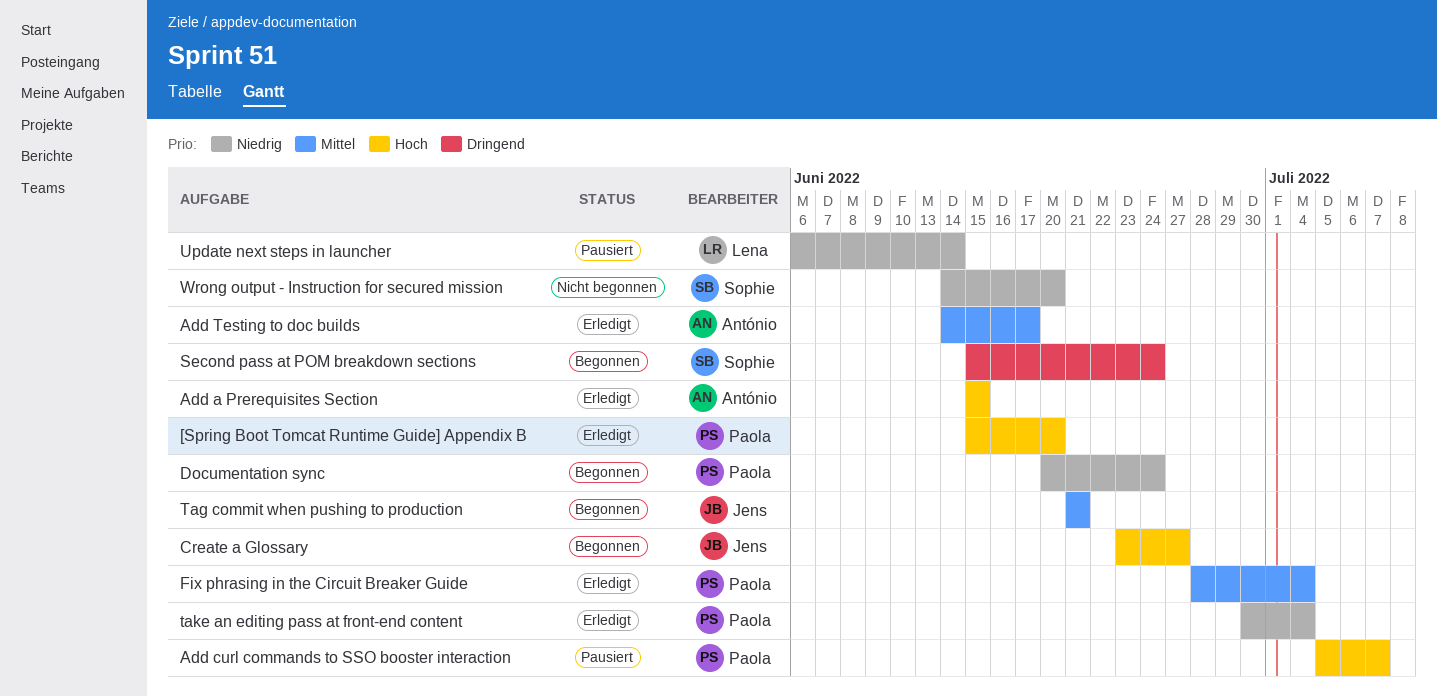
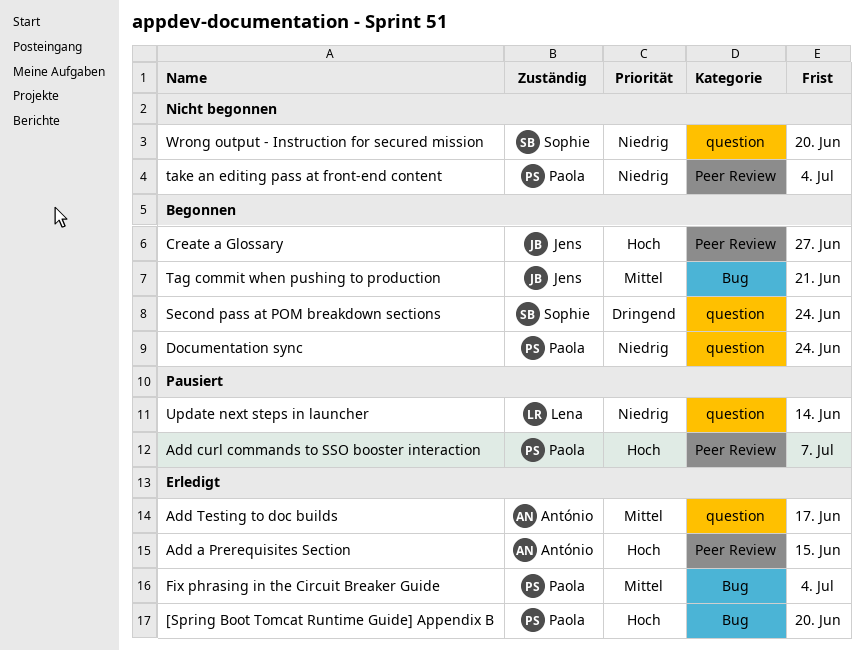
take an editing pass at front-end content, status: Erledigt -> Nicht begonnen

